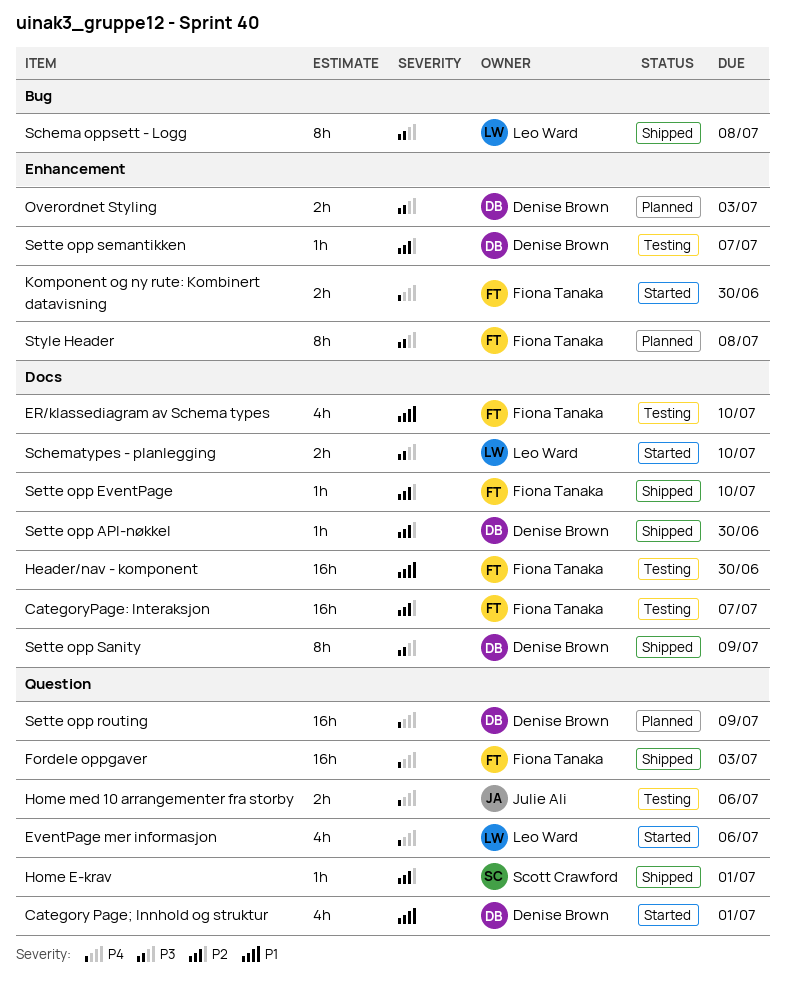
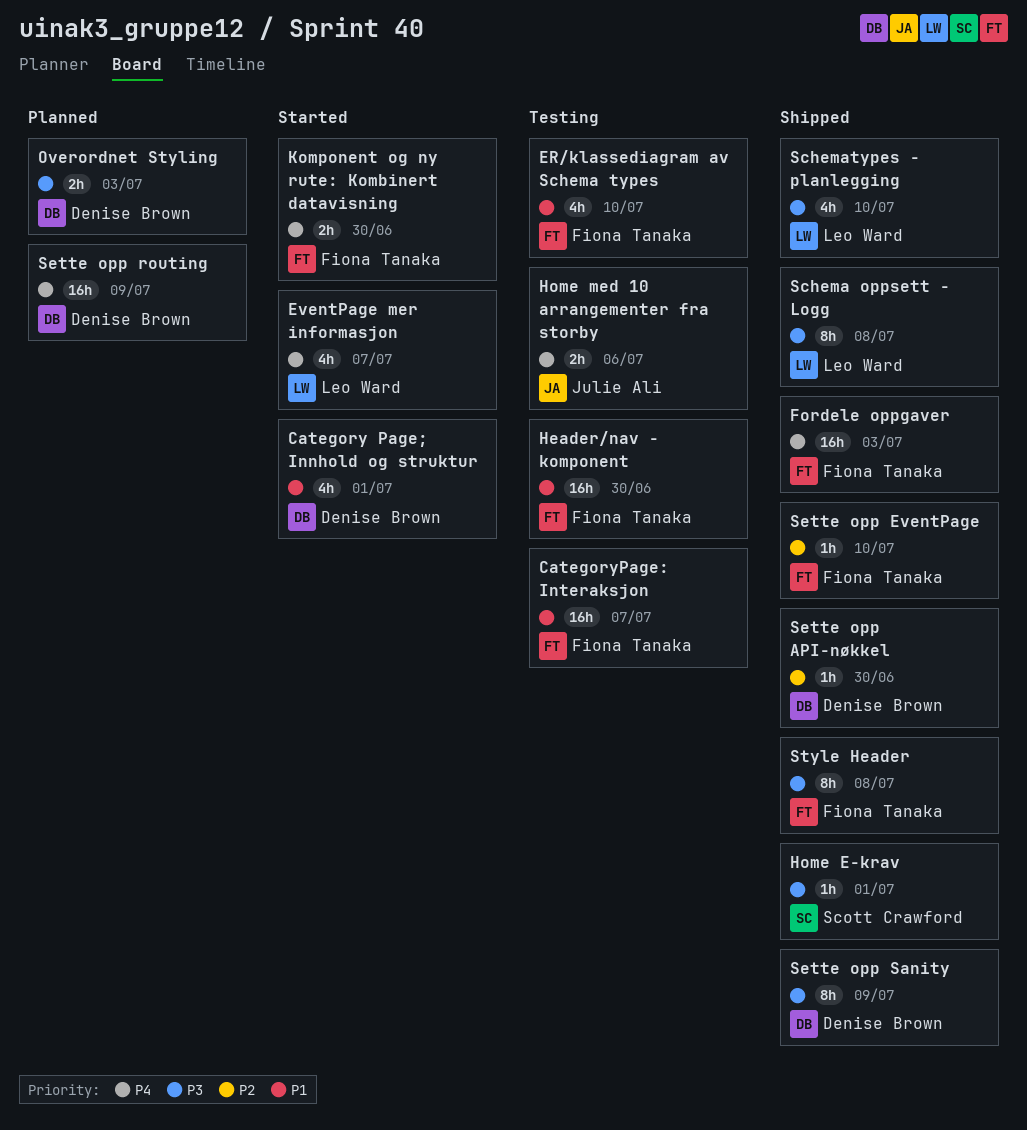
CategoryPage: Interaksjon, priority: P2 -> P1
EventPage mer informasjon, due: Jul 6 -> Jul 7
Home E-krav, priority: P2 -> P3
Schematypes - planlegging, status: Started -> Shipped
Schematypes - planlegging, estimate: 2h -> 4h
Sette opp semantikken: present -> none
Style Header, status: Planned -> Shipped

